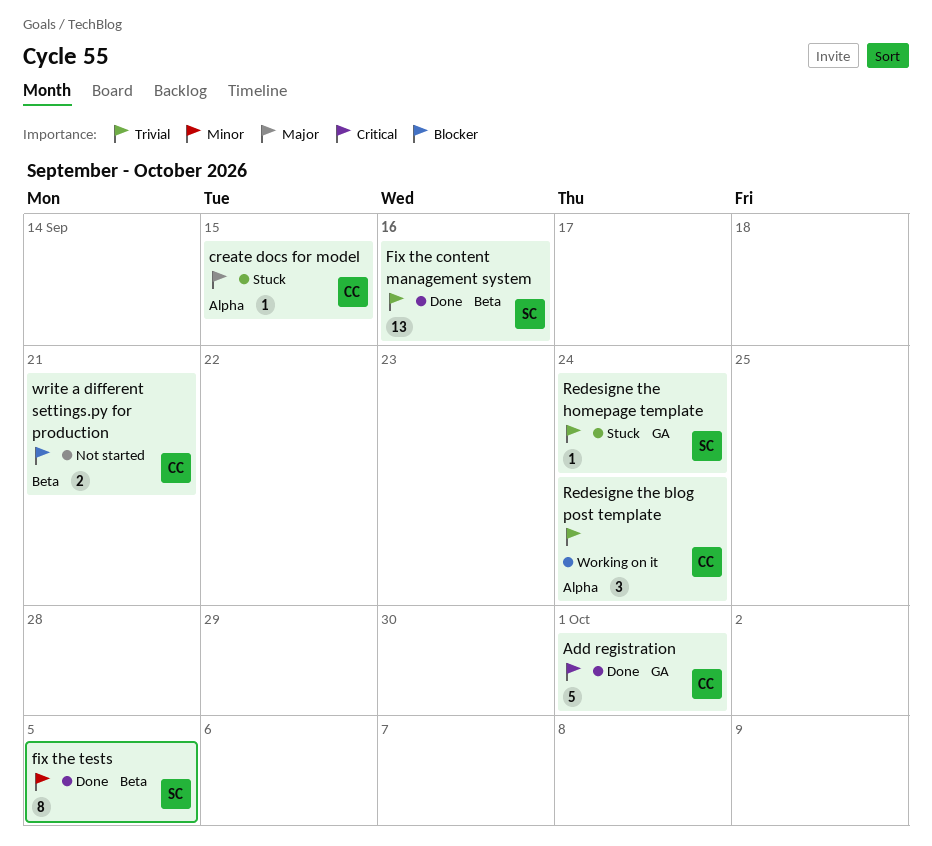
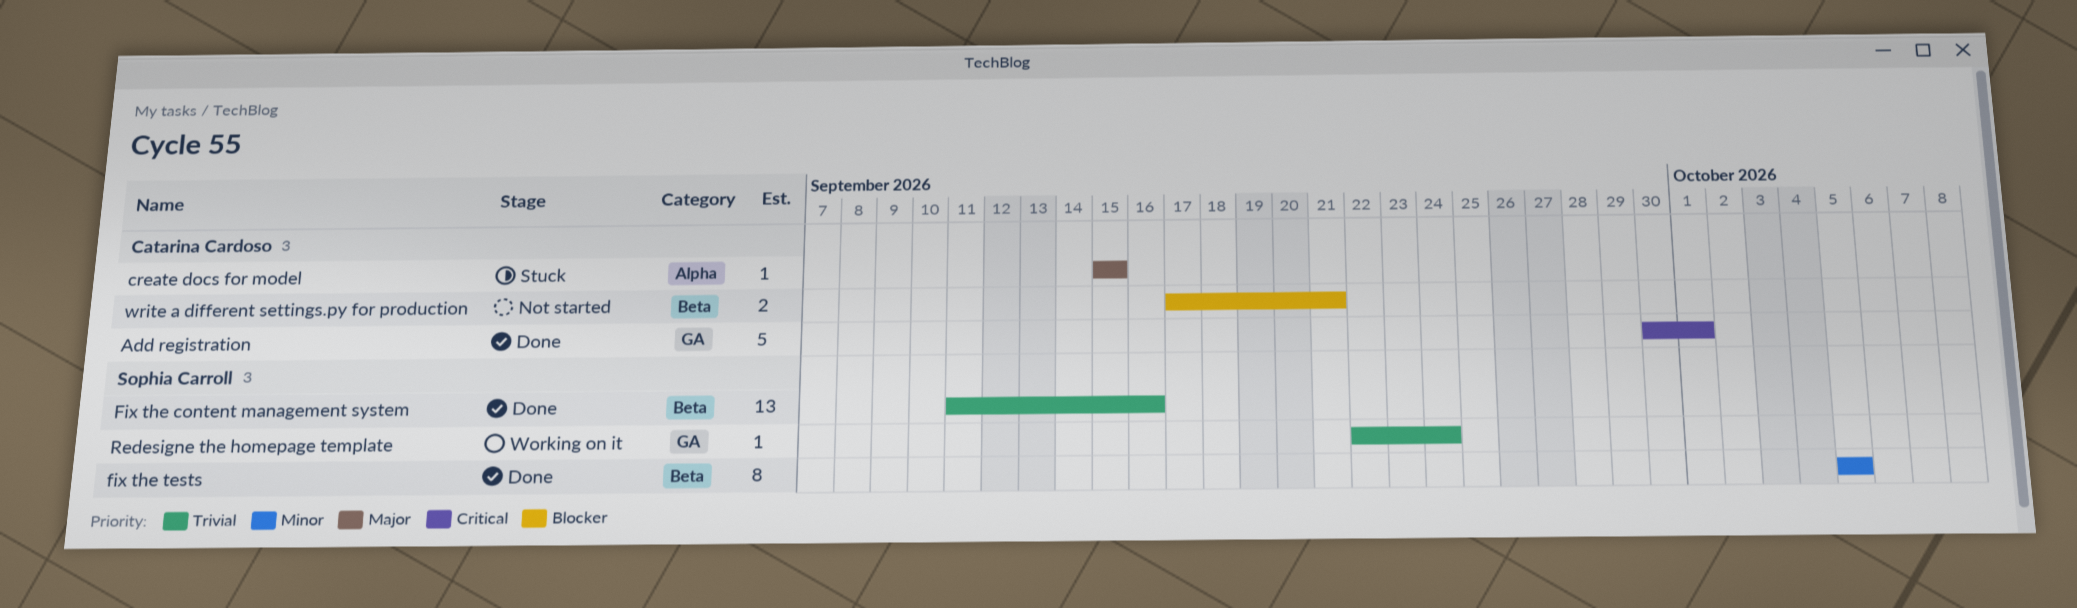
Redesigne the blog post template: present -> none
Redesigne the homepage template, status: Stuck -> Working on it

